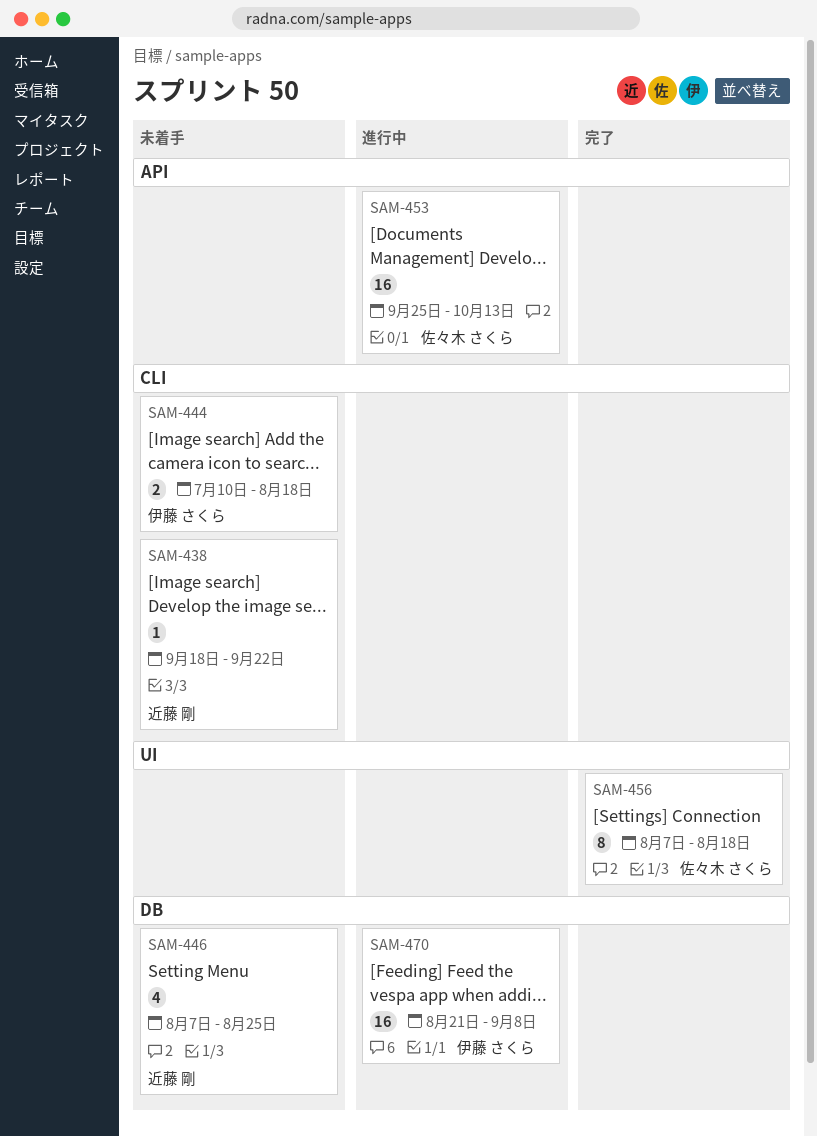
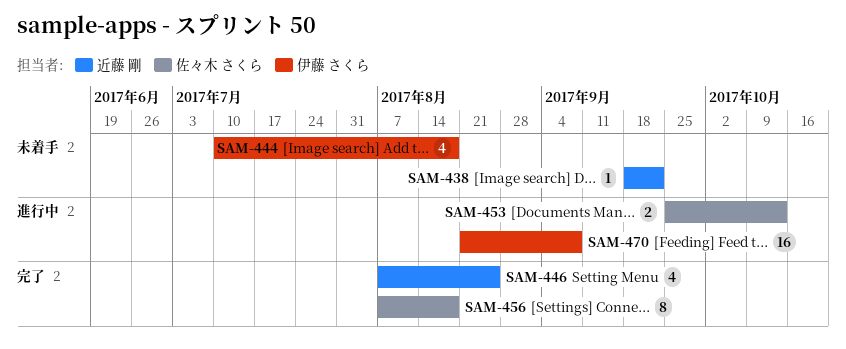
SAM-444, estimate: 2 -> 4
SAM-446, status: 未着手 -> 完了
SAM-453, estimate: 16 -> 2

